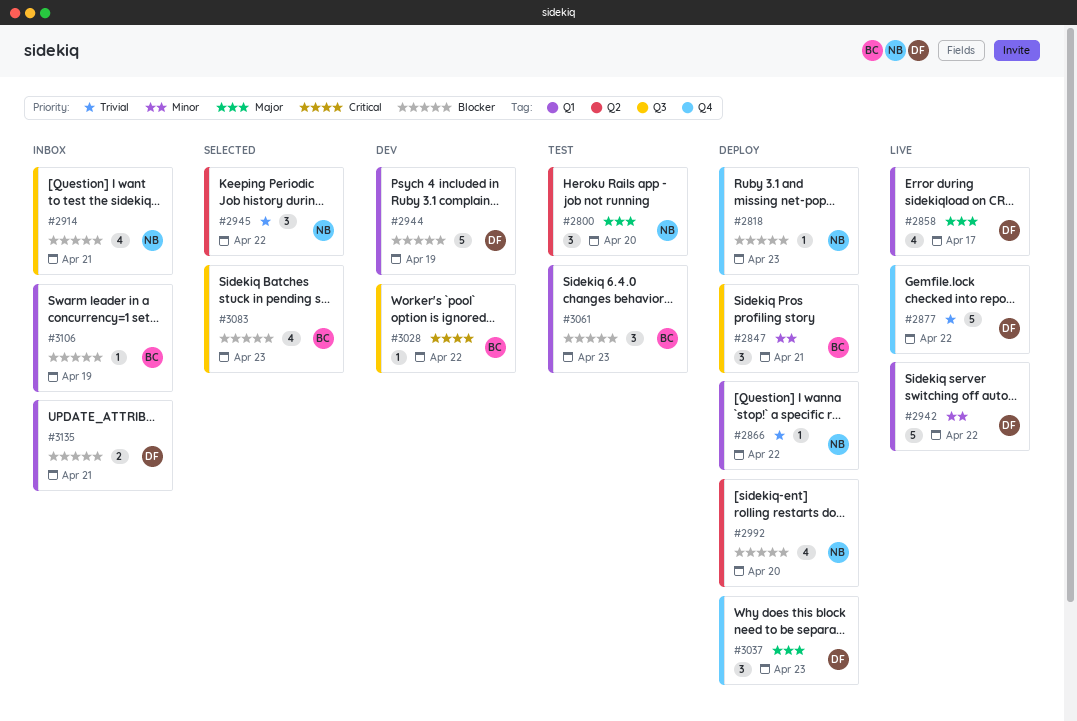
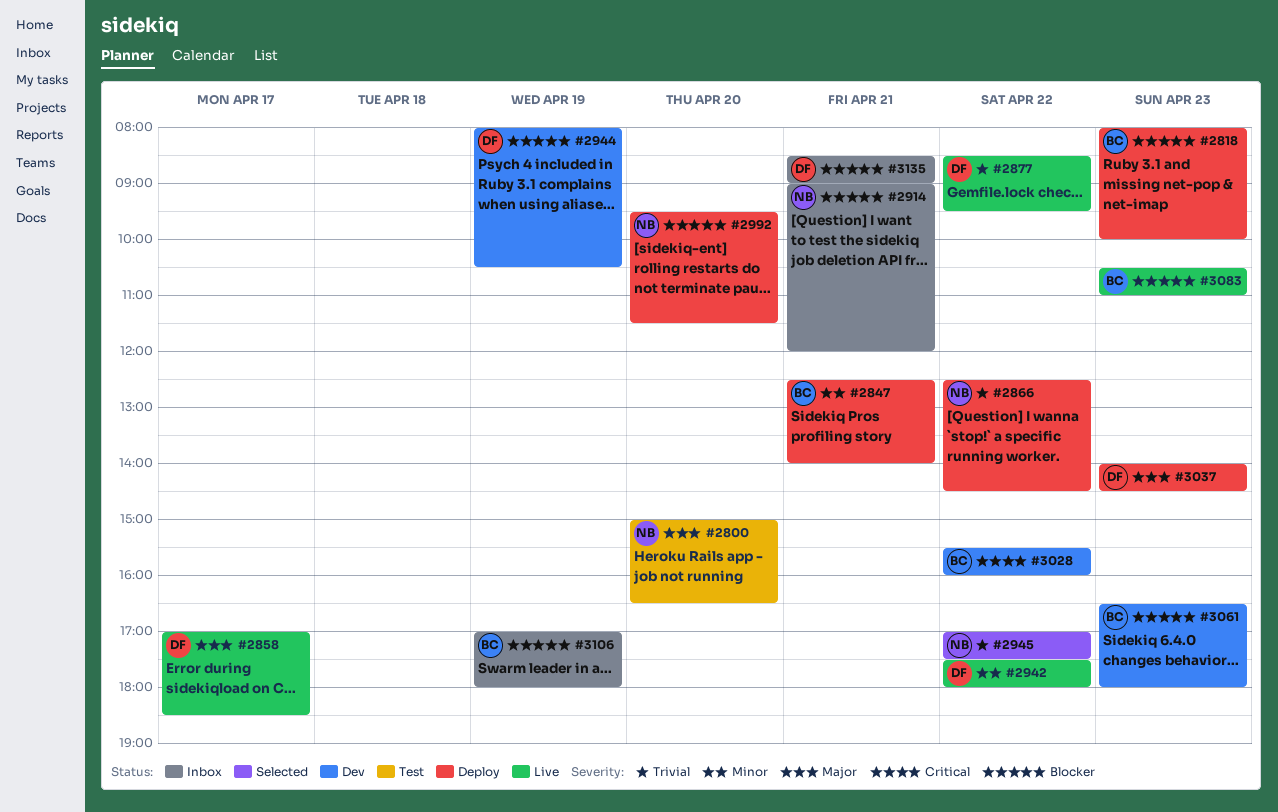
#2818, owner: NB -> BC
#3061, status: Test -> Dev
#3083, status: Selected -> Live

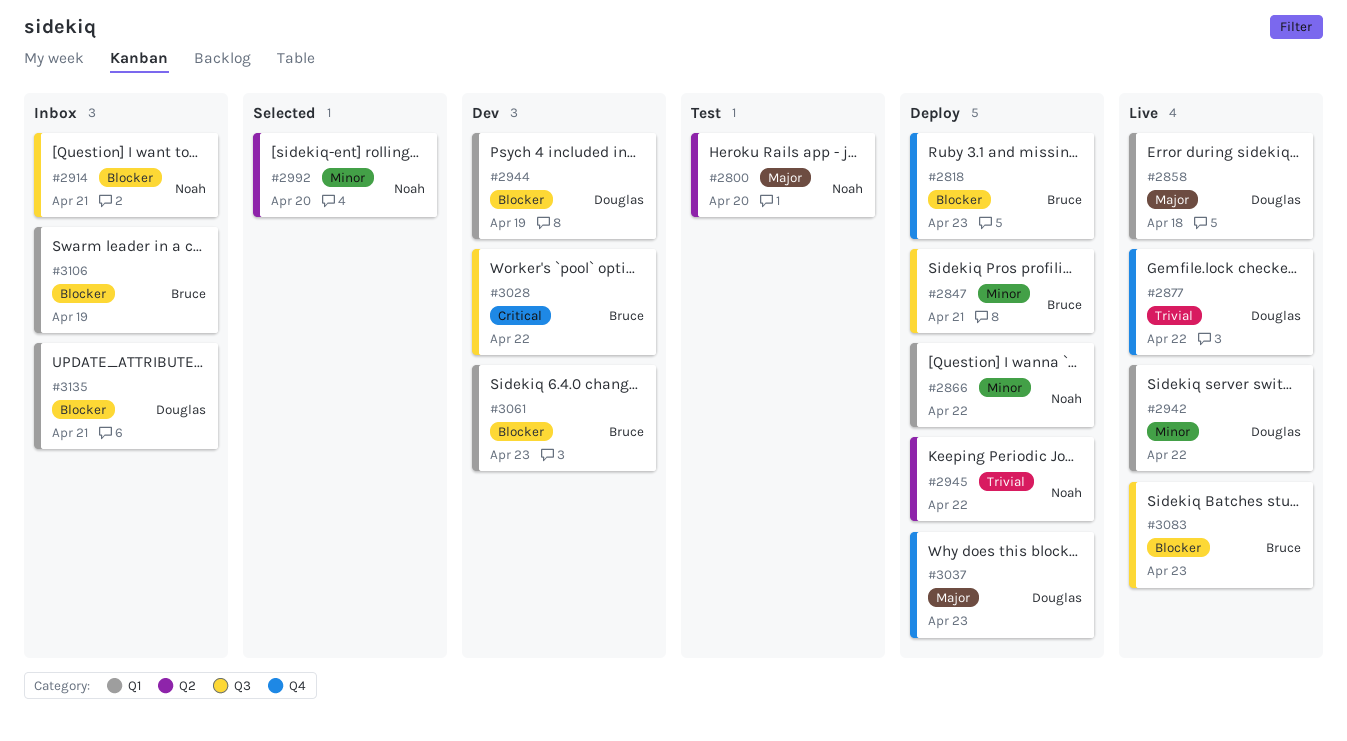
#2858, day: Apr 17 -> Apr 18
#2866, priority: Trivial -> Minor
#2945, status: Selected -> Deploy
#2992, status: Deploy -> Selected
#2992, priority: Blocker -> Minor

